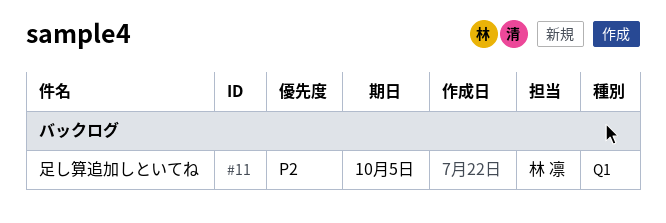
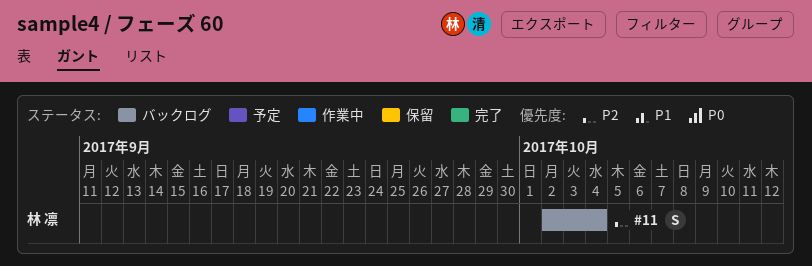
#11, due: Oct 5 -> Oct 4

